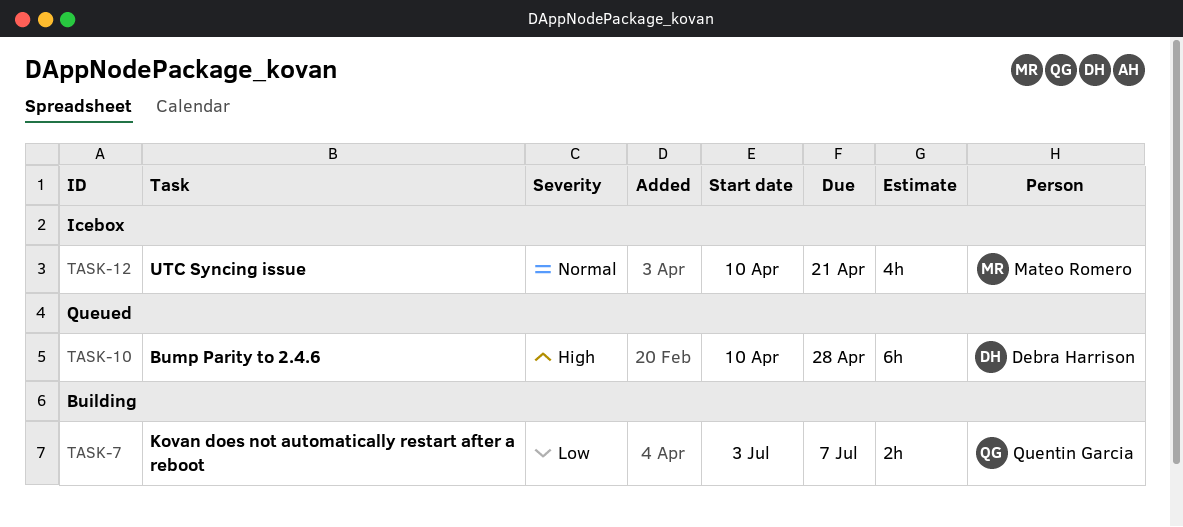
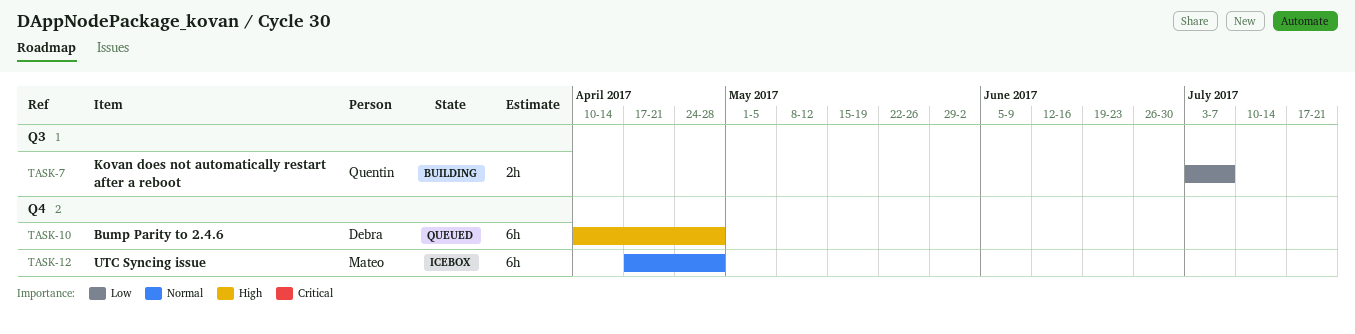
TASK-12, estimate: 4h -> 6h
TASK-12, start: Apr 10 -> Apr 17
TASK-12, due: Apr 21 -> Apr 28

